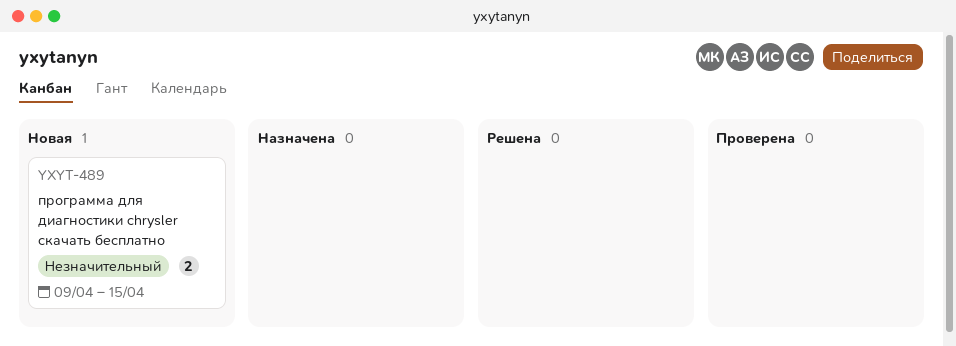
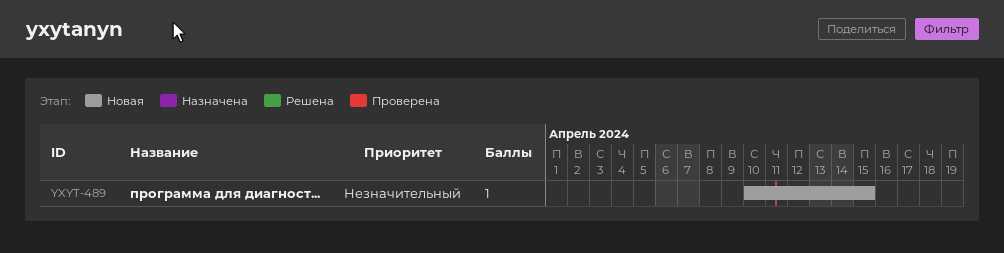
YXYT-489, estimate: 2 -> 1
YXYT-489, start: Apr 9 -> Apr 10

